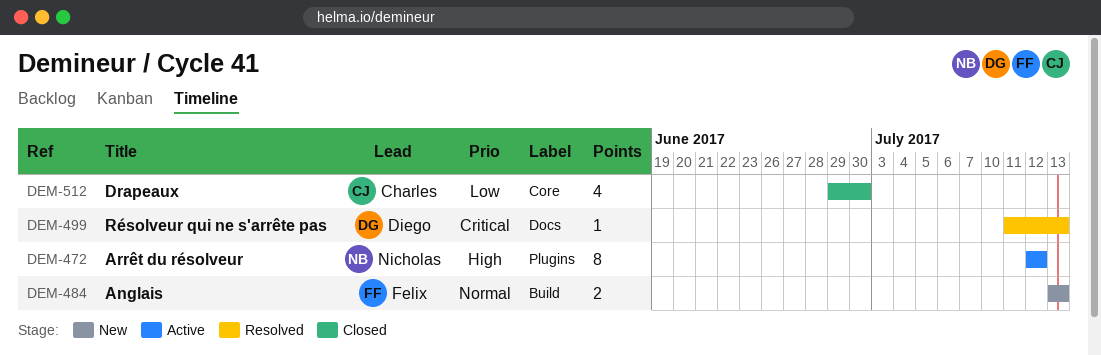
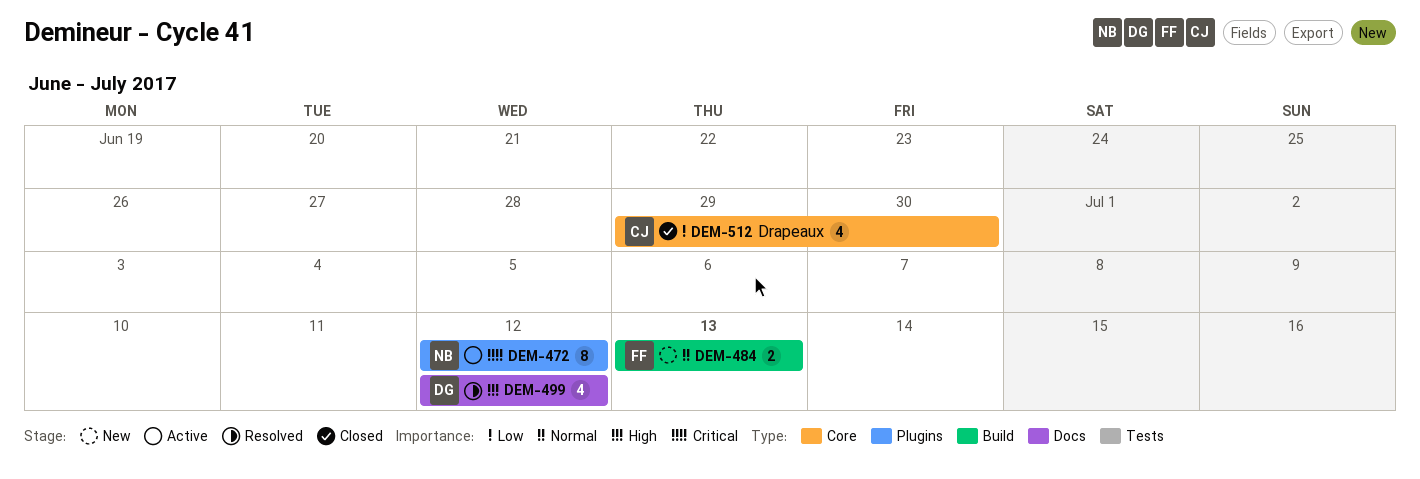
DEM-472, priority: High -> Critical
DEM-499, priority: Critical -> High
DEM-499, estimate: 1 -> 4
DEM-499, start: Jul 11 -> Jul 12
DEM-499, due: Jul 13 -> Jul 12

